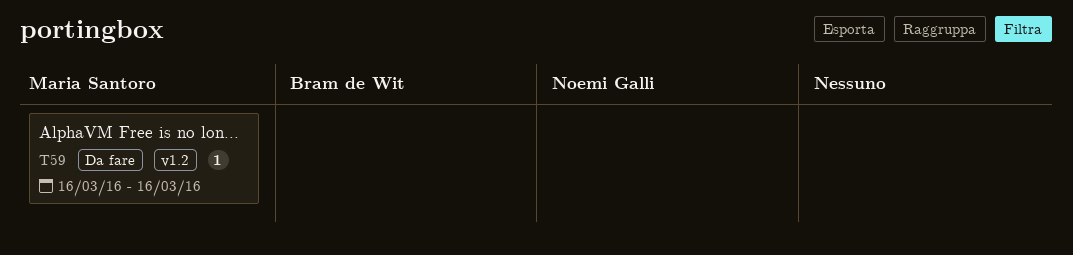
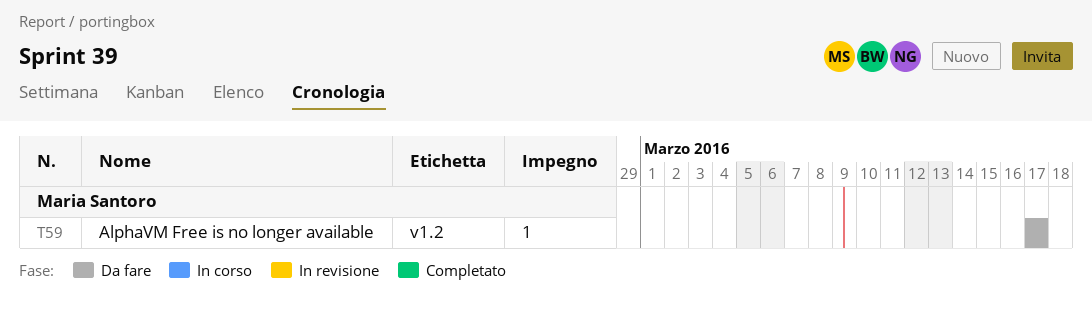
T59, start: Mar 16 -> Mar 17
T59, due: Mar 16 -> Mar 17

